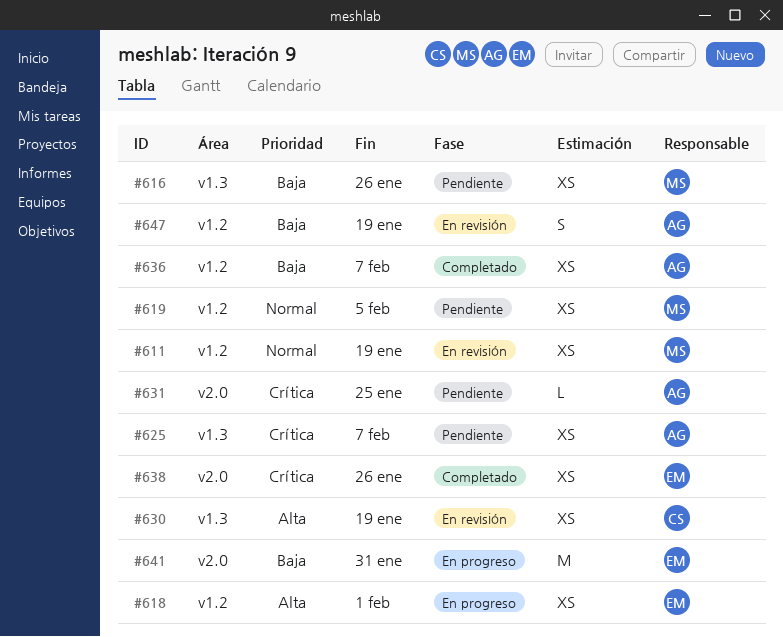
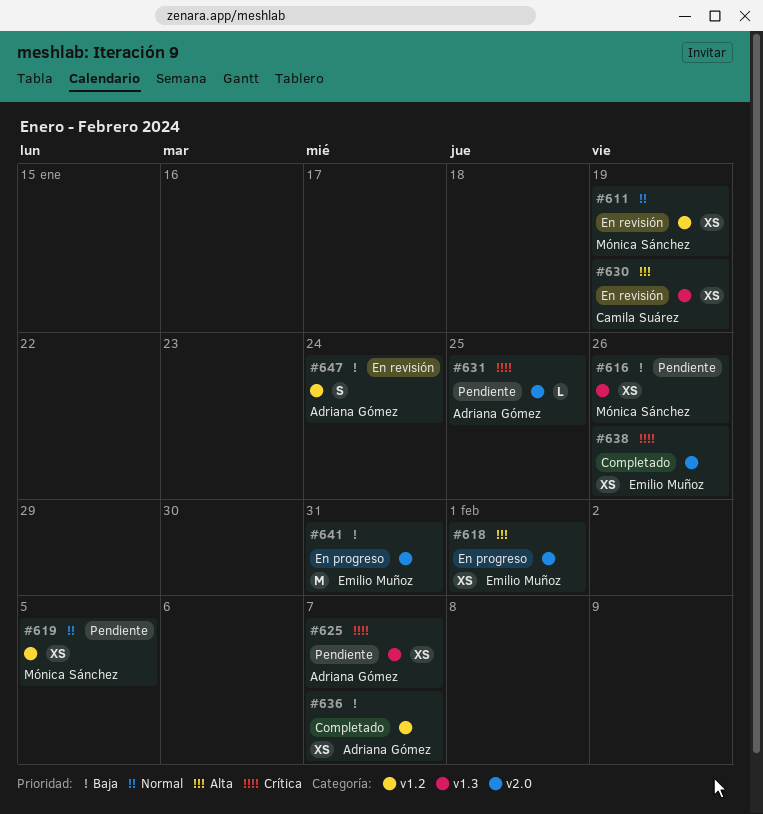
#618, label: v1.2 -> v2.0
#647, due: Jan 19 -> Jan 24

